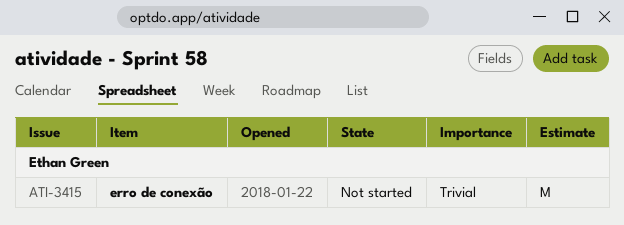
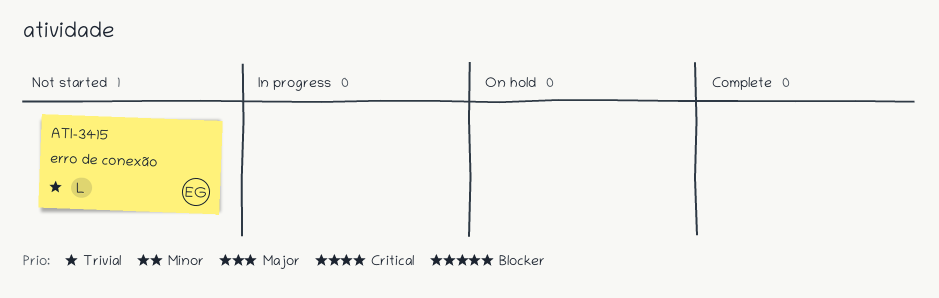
ATI-3415, estimate: M -> L

